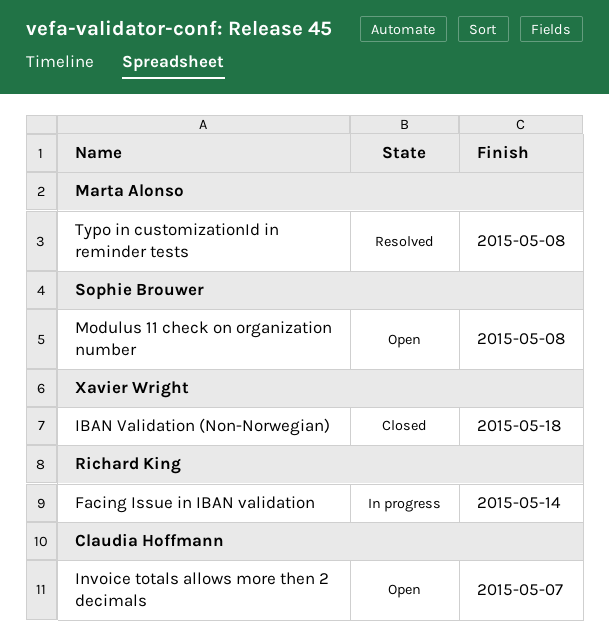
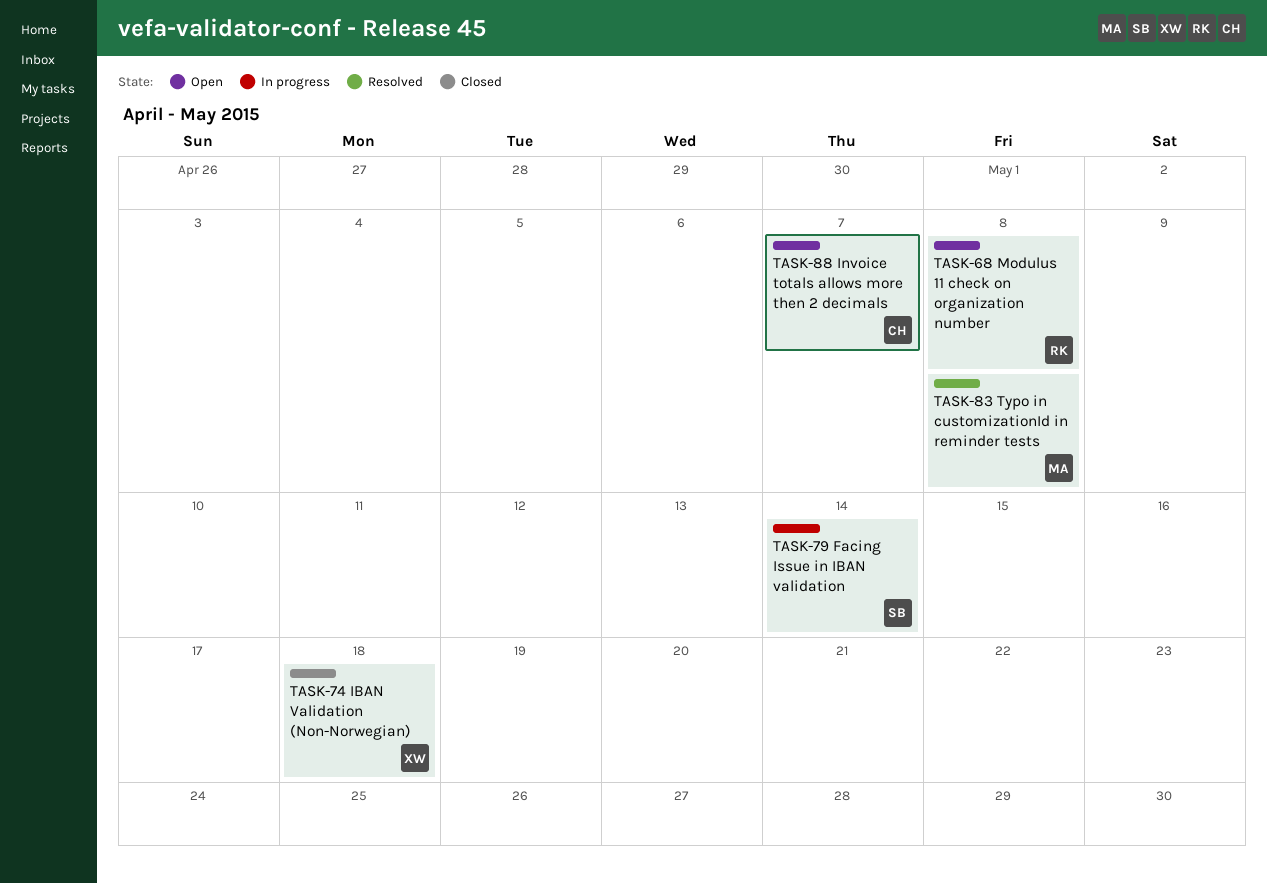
Facing Issue in IBAN validation, owner: Richard King -> Sophie Brouwer
Modulus 11 check on organization number, owner: Sophie Brouwer -> Richard King

